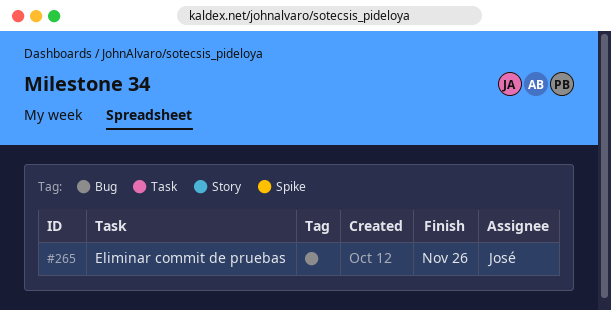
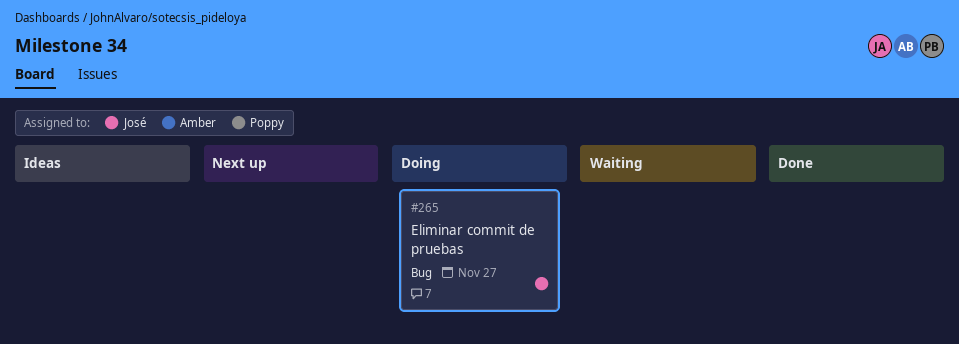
#265, due: Nov 26 -> Nov 27

